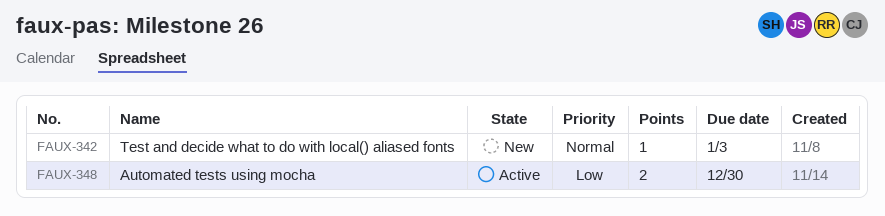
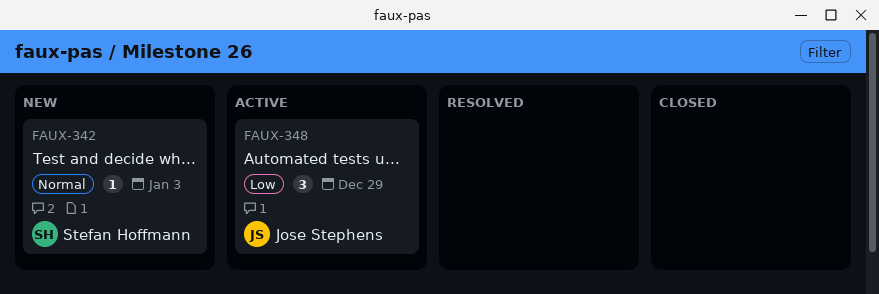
FAUX-348, estimate: 2 -> 3
FAUX-348, due: Dec 30 -> Dec 29

